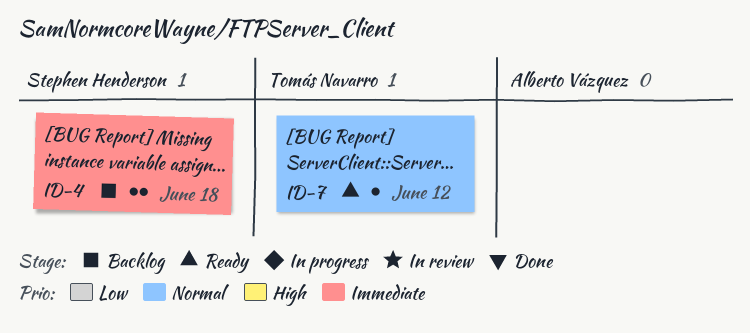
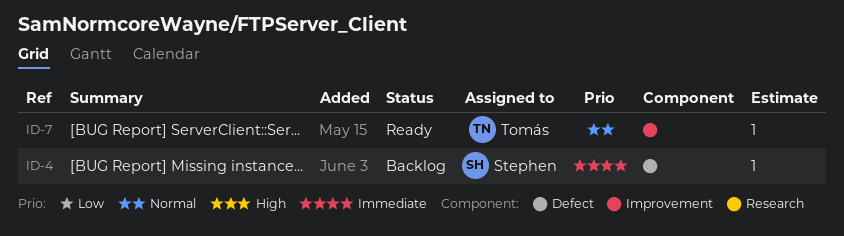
ID-4, estimate: 2 -> 1

